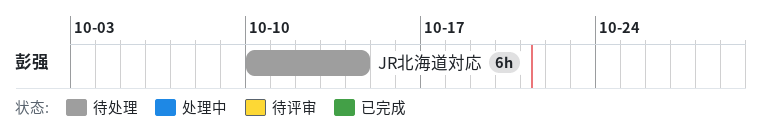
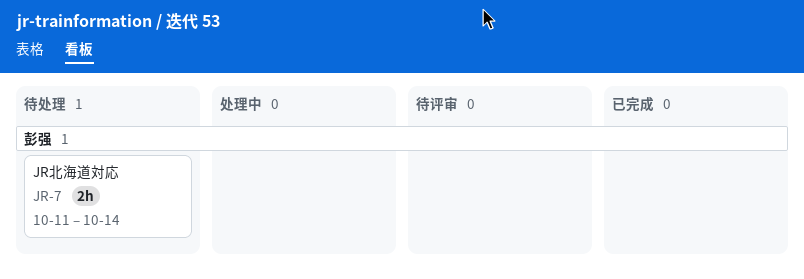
JR北海道対応, estimate: 6h -> 2h
JR北海道対応, start: Oct 10 -> Oct 11

